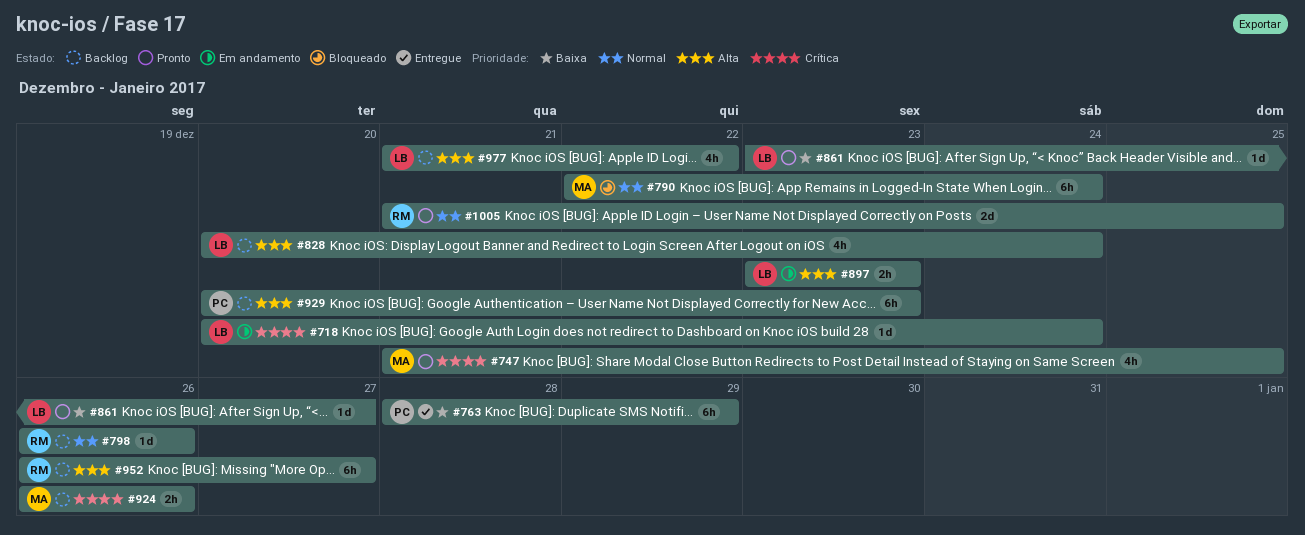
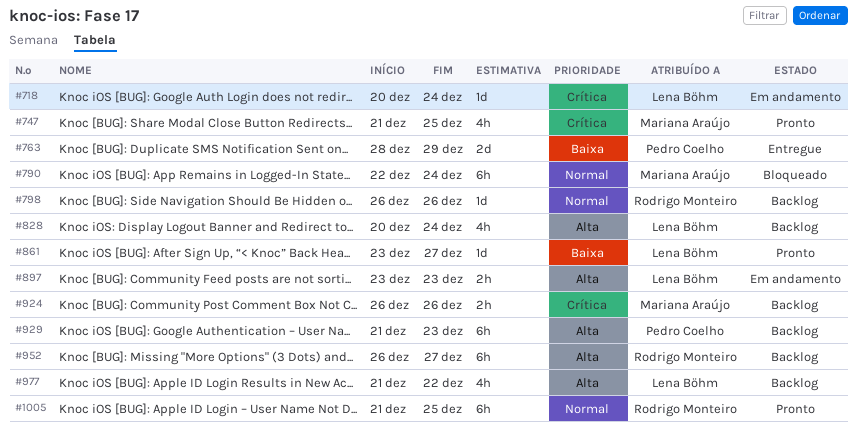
#763, estimate: 6h -> 2d
#929, start: Dec 20 -> Dec 21
#1005, estimate: 2d -> 6h

